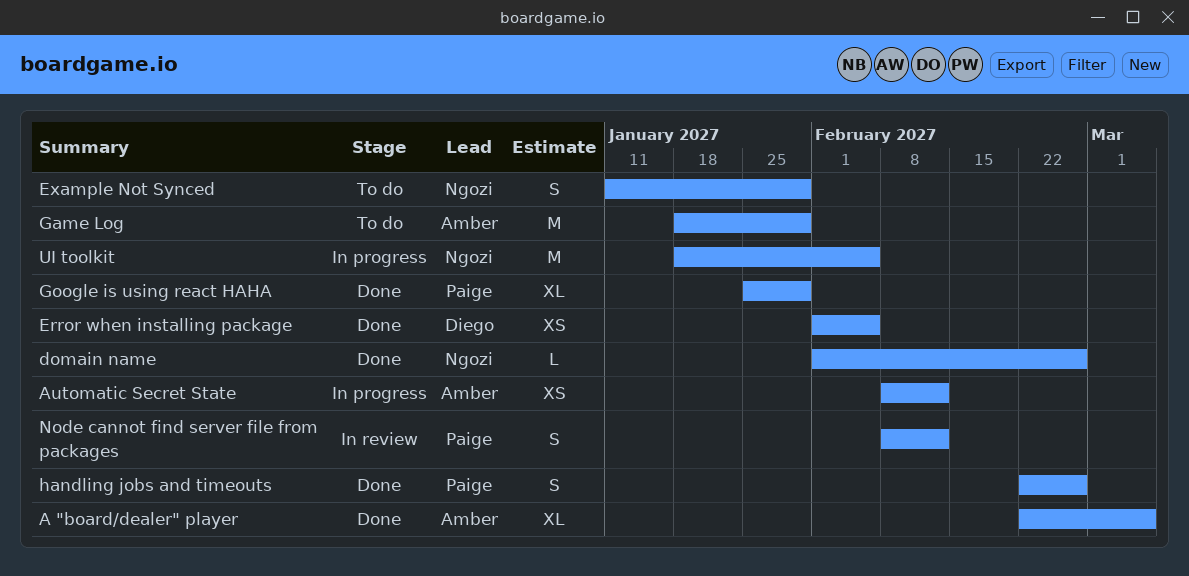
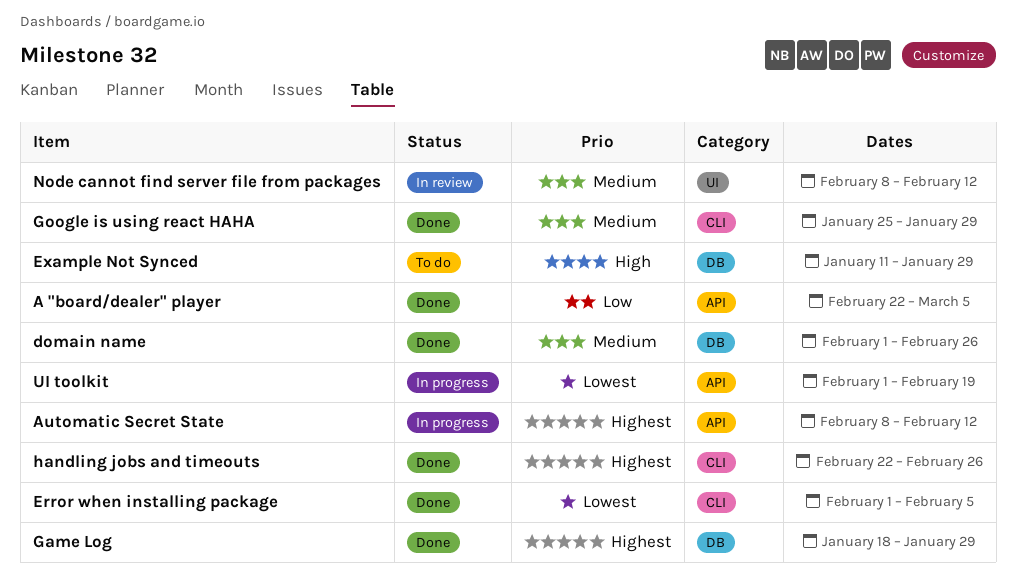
Game Log, status: To do -> Done
UI toolkit, start: Jan 18 -> Feb 1
UI toolkit, due: Feb 5 -> Feb 19

